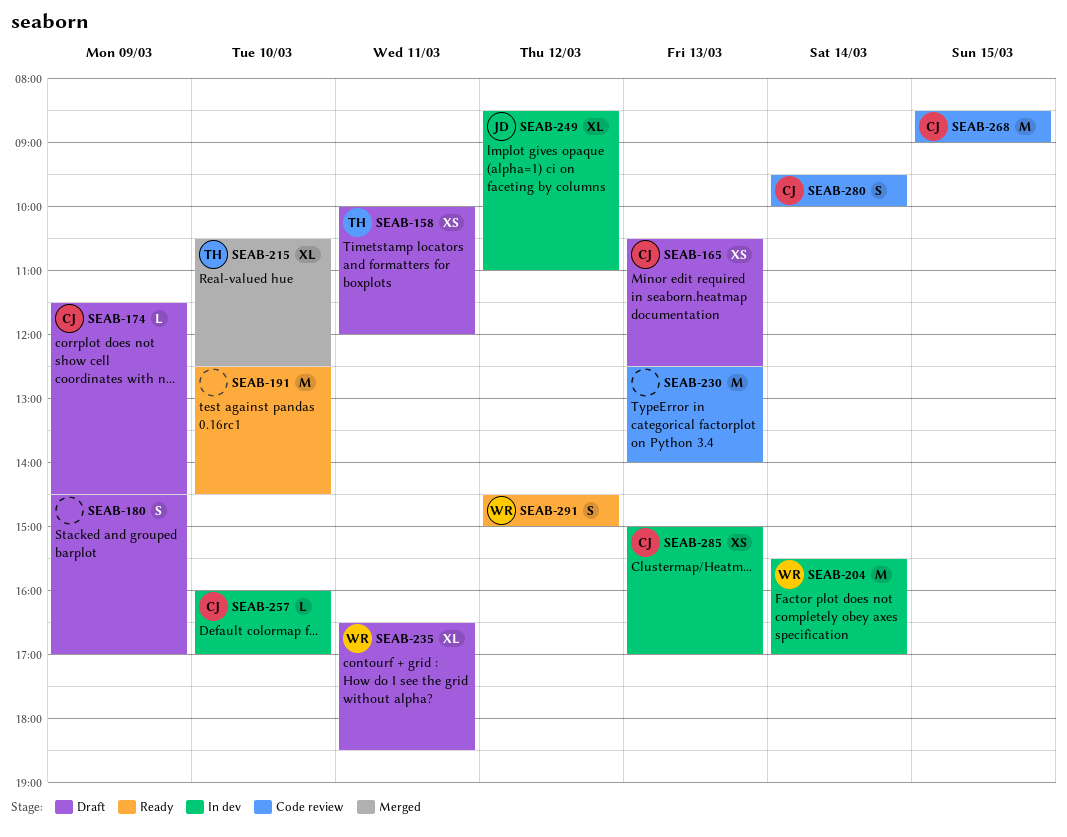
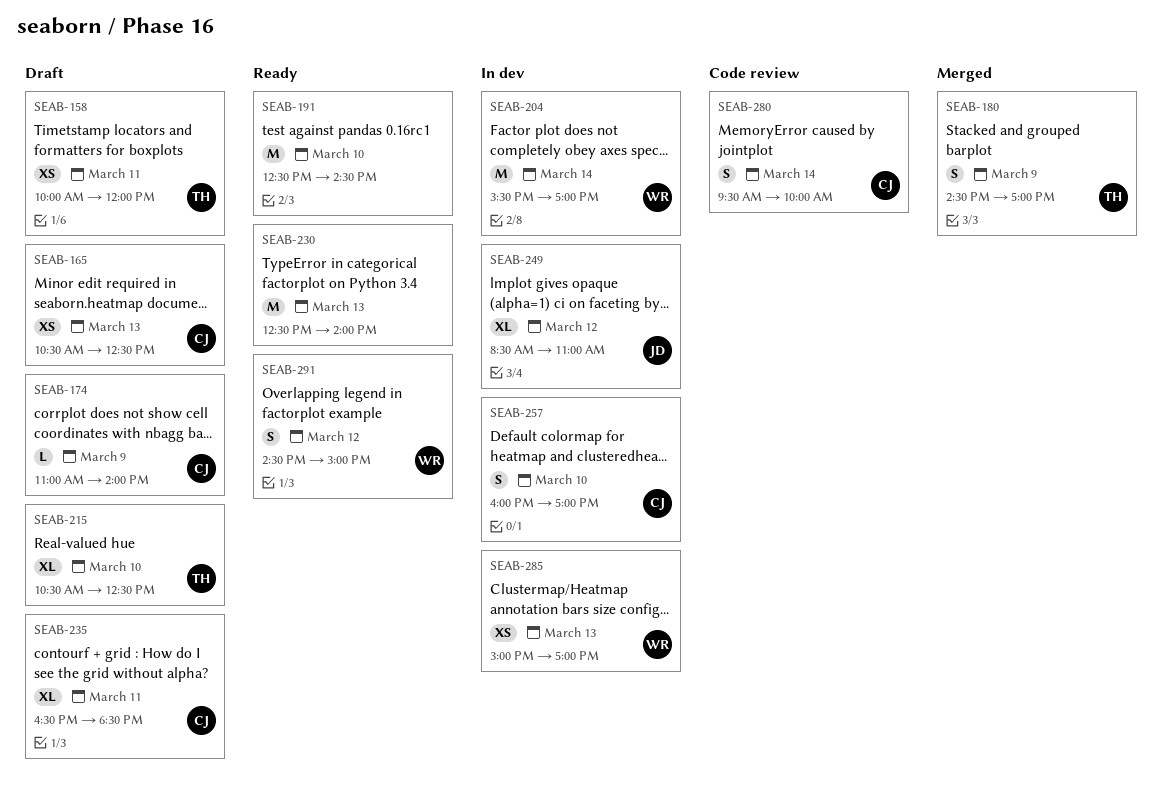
SEAB-174, begins: 11:30 -> 11:00
SEAB-174, ends: 14:30 -> 14:00
SEAB-180, status: Draft -> Merged
SEAB-180, owner: none -> TH
SEAB-215, status: Merged -> Draft
SEAB-230, status: Code review -> Ready
SEAB-235, owner: WR -> CJ
SEAB-257, estimate: L -> S
SEAB-268: present -> none
SEAB-285, owner: CJ -> WR

